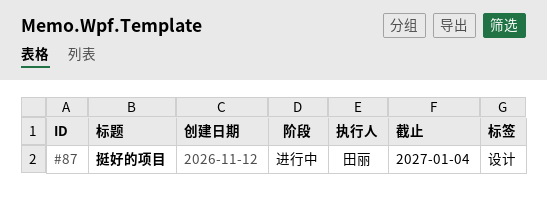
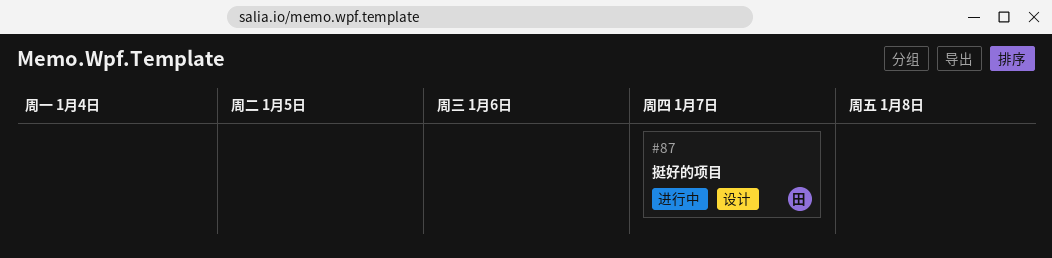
#87, due: Jan 4 -> Jan 7

